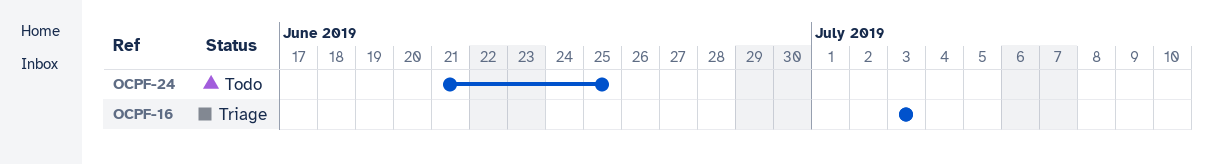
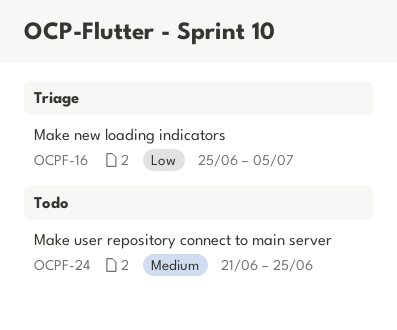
OCPF-16, start: Jul 3 -> Jun 25
OCPF-16, due: Jul 3 -> Jul 5

